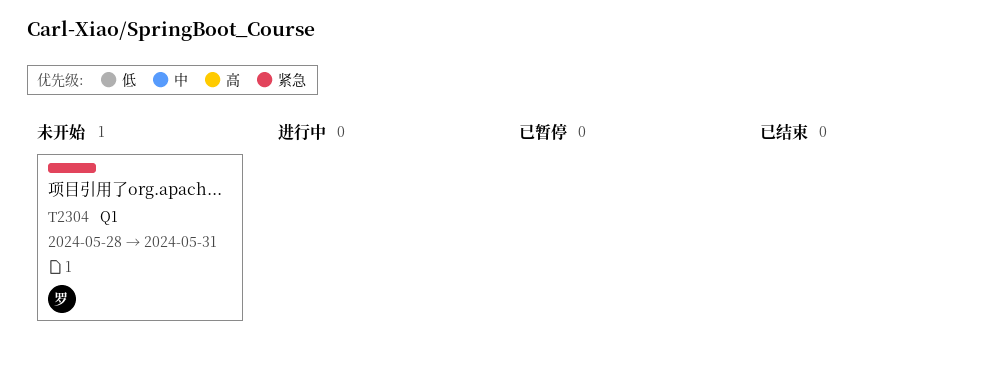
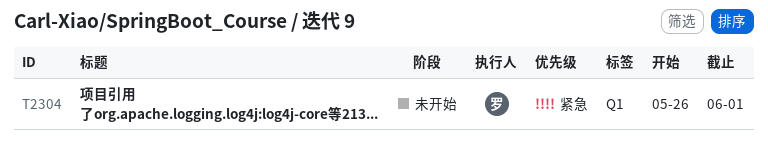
T2304, start: May 28 -> May 26
T2304, due: May 31 -> Jun 1

